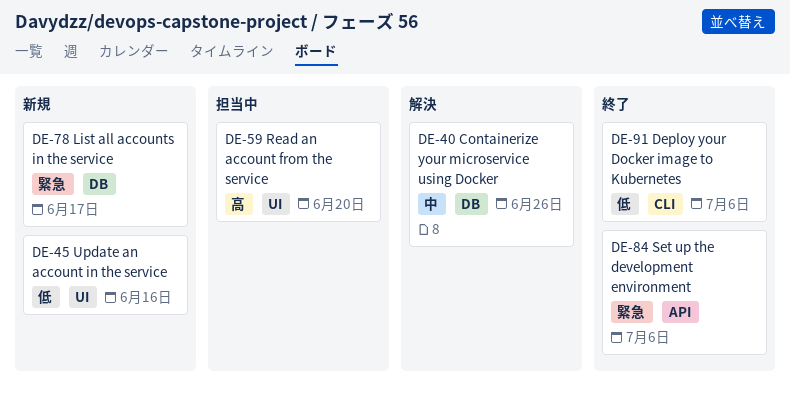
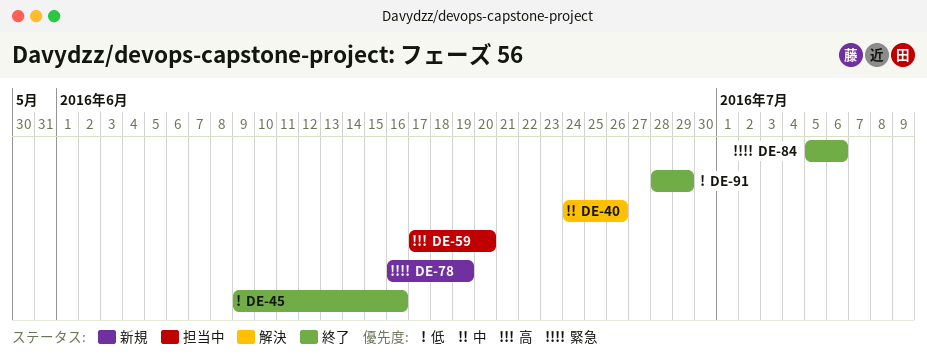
DE-45, status: 新規 -> 終了
DE-78, due: Jun 17 -> Jun 19
DE-91, due: Jul 6 -> Jun 29

